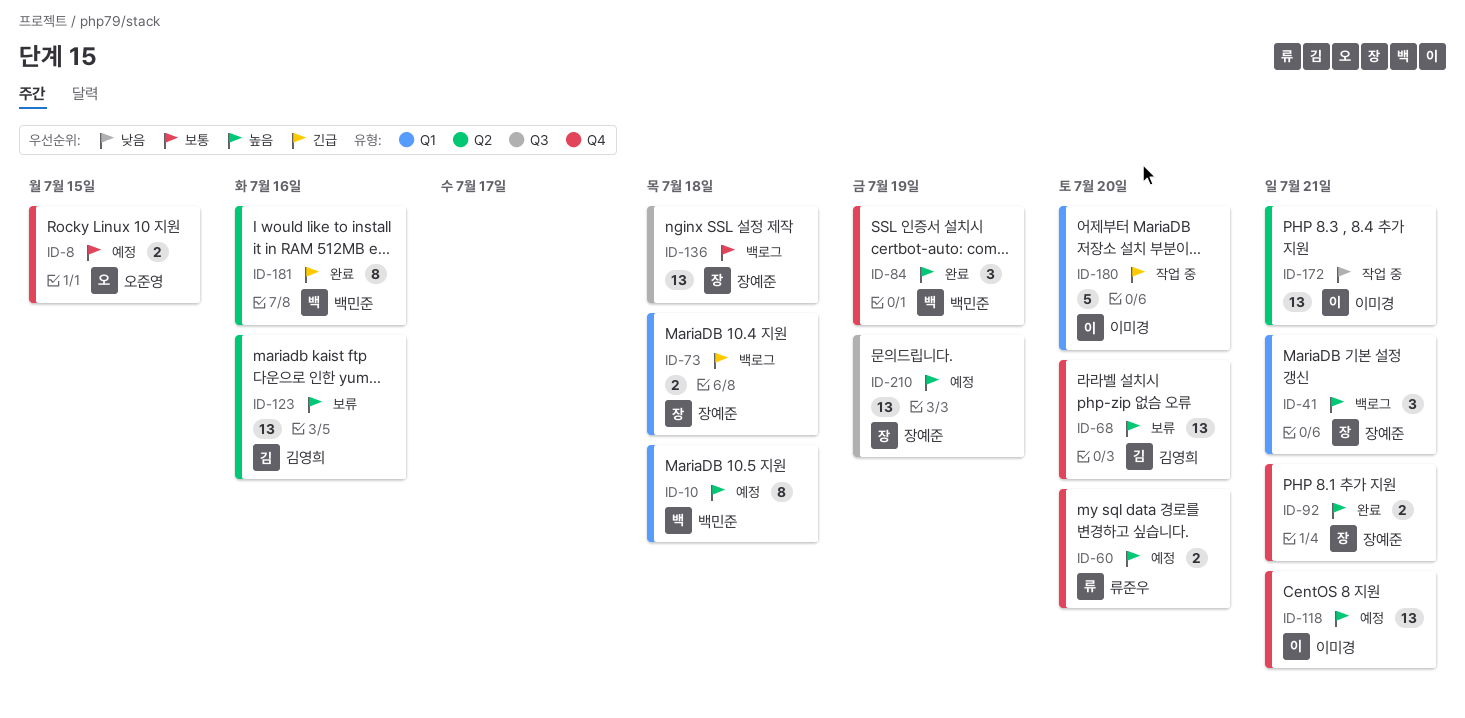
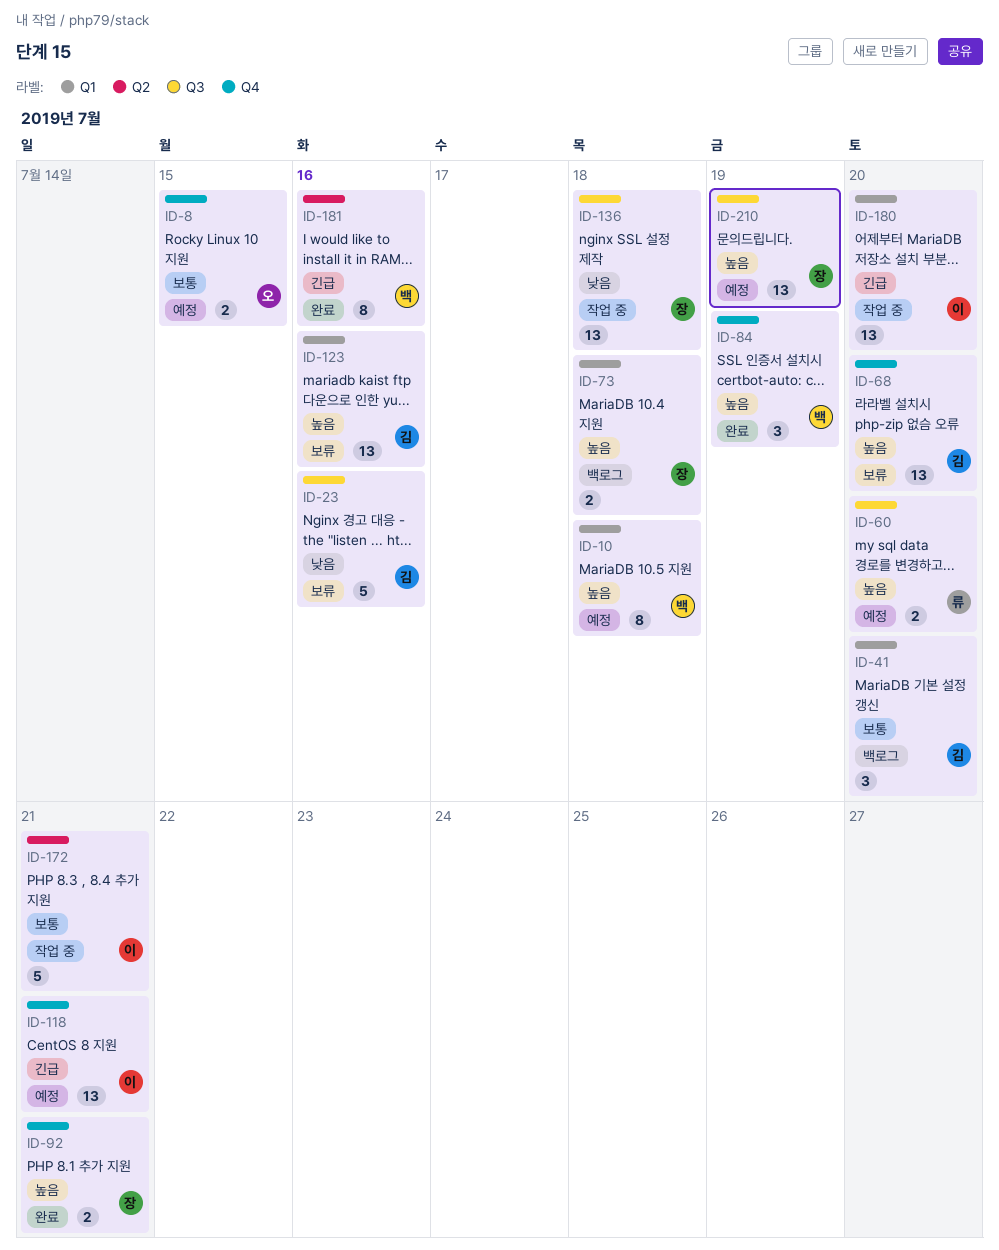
ID-23: none -> present
ID-41, owner: 장예준 -> 김영희
ID-41, priority: 높음 -> 보통
ID-41, due: Jul 21 -> Jul 20
ID-60, label: Q4 -> Q3
ID-73, priority: 긴급 -> 높음
ID-118, priority: 높음 -> 긴급
ID-123, label: Q2 -> Q1
ID-136, status: 백로그 -> 작업 중
ID-136, priority: 보통 -> 낮음
ID-172, priority: 낮음 -> 보통
ID-172, estimate: 13 -> 5
ID-180, estimate: 5 -> 13

